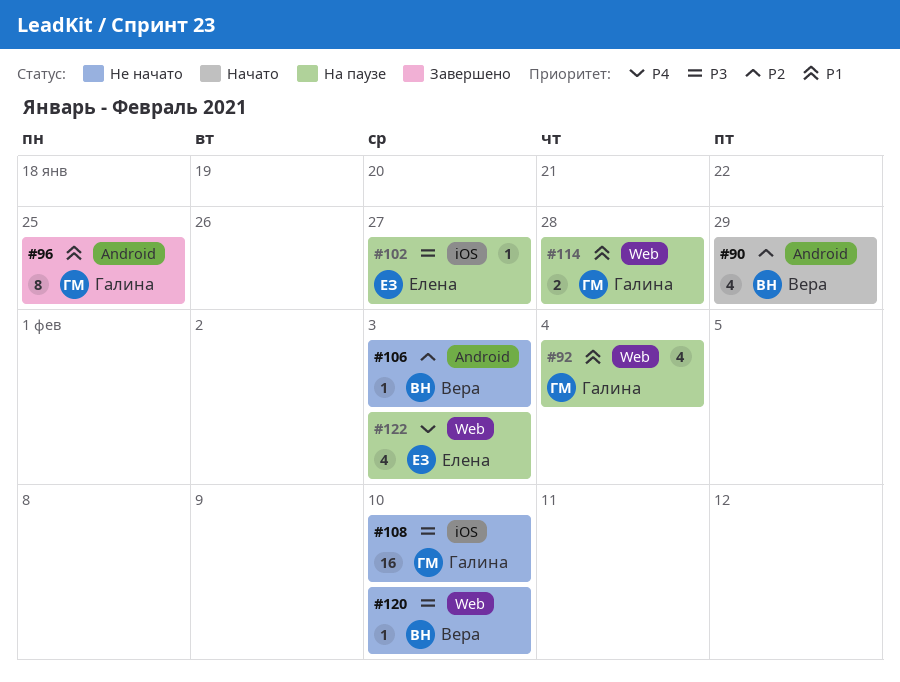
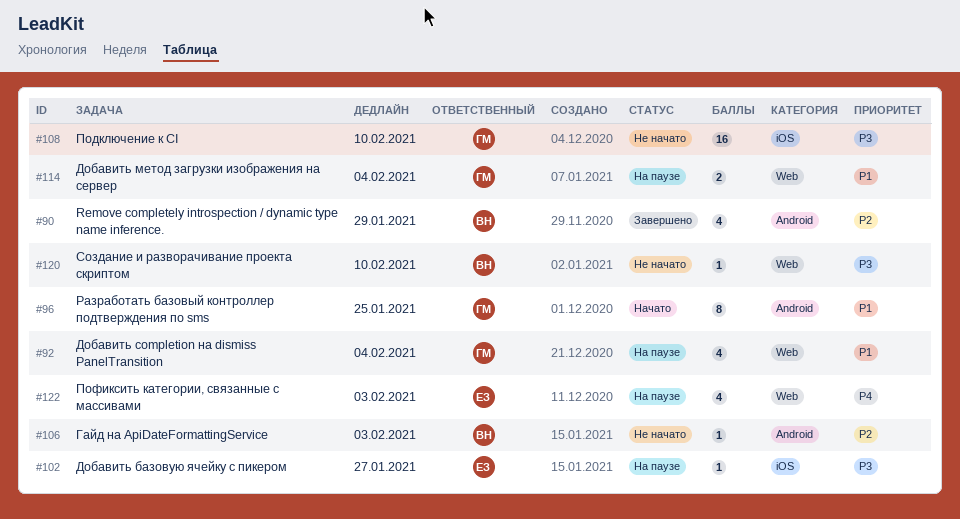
#90, status: Начато -> Завершено
#96, status: Завершено -> Начато
#114, due: Jan 28 -> Feb 4

